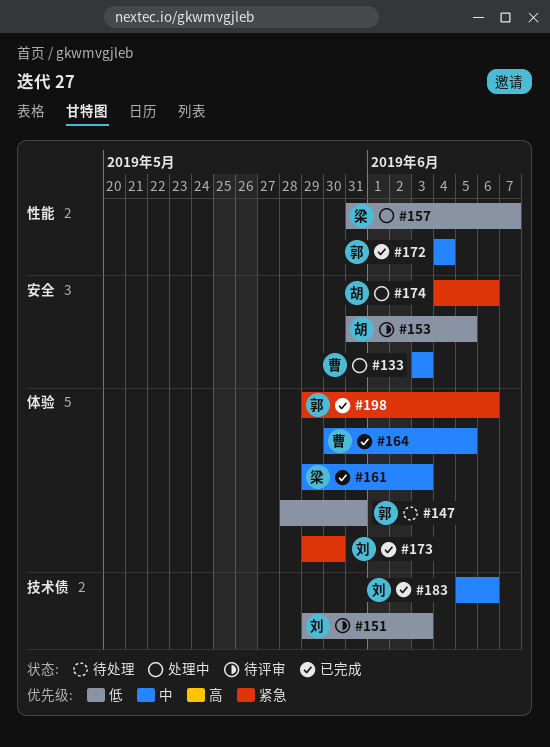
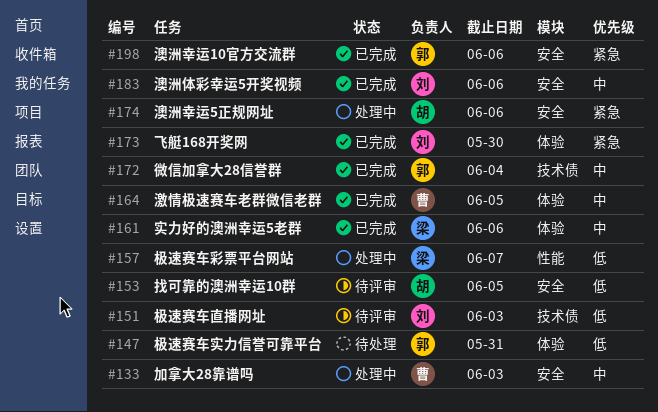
#161, due: Jun 3 -> Jun 6
#172, label: 性能 -> 技术债
#183, label: 技术债 -> 安全
#198, label: 体验 -> 安全

